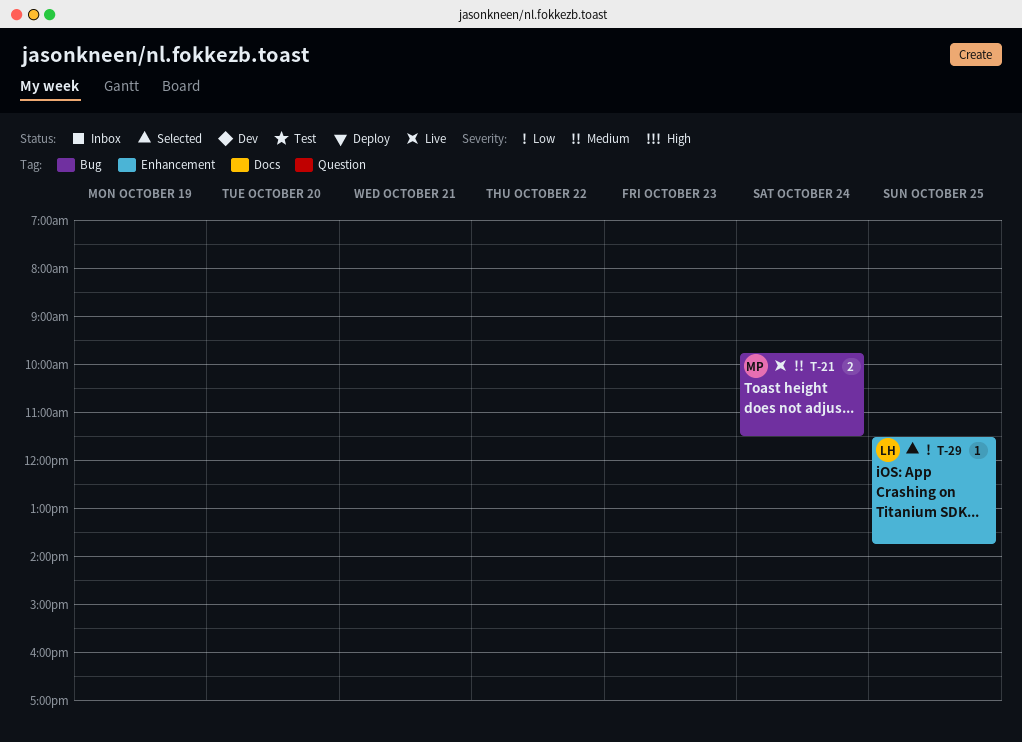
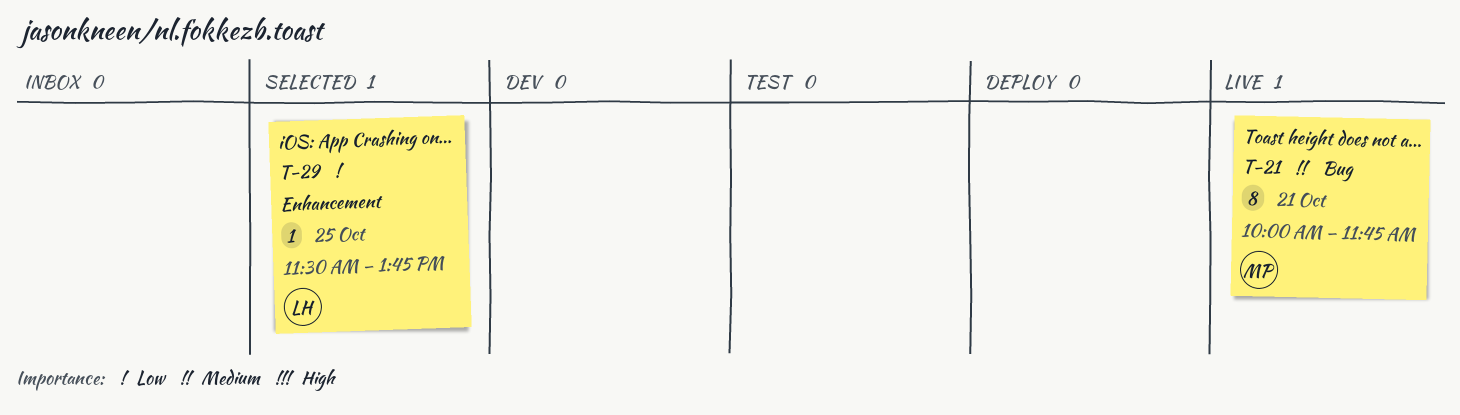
T-21, estimate: 2 -> 8
T-21, day: Oct 24 -> Oct 21
T-21, begins: 09:45 -> 10:00
T-21, ends: 11:30 -> 11:45

